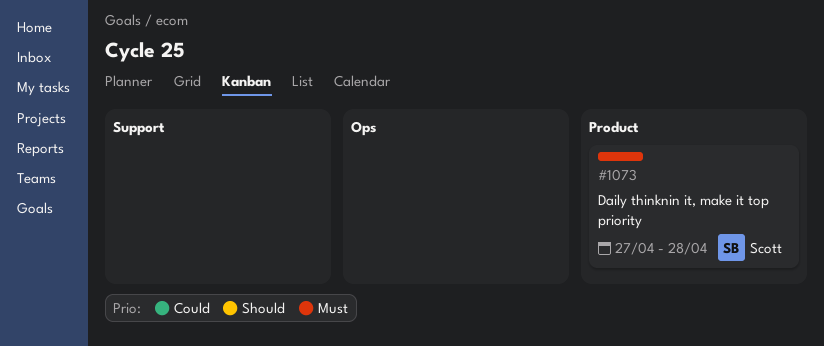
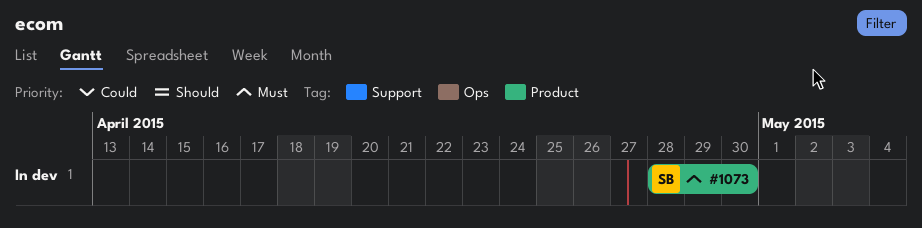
#1073, start: Apr 27 -> Apr 28
#1073, due: Apr 28 -> Apr 30

